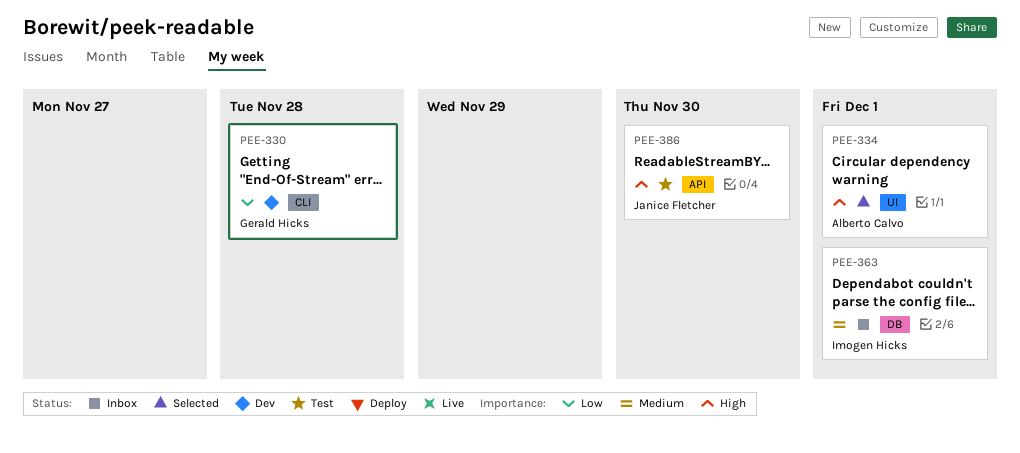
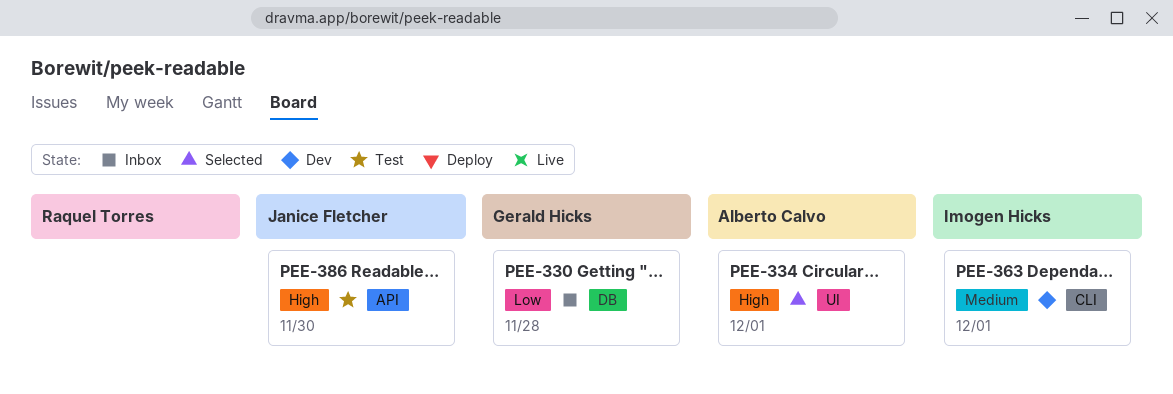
PEE-330, status: Dev -> Inbox
PEE-330, label: CLI -> DB
PEE-363, status: Inbox -> Dev
PEE-363, label: DB -> CLI

